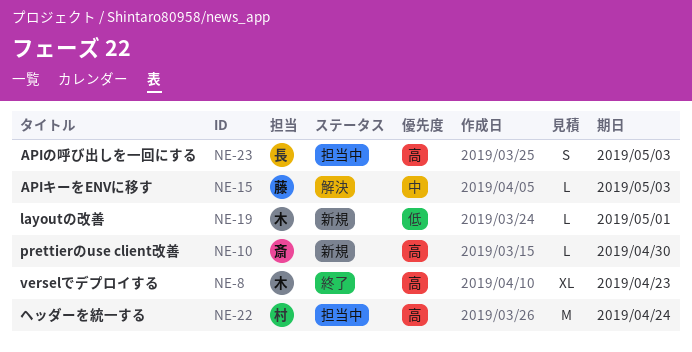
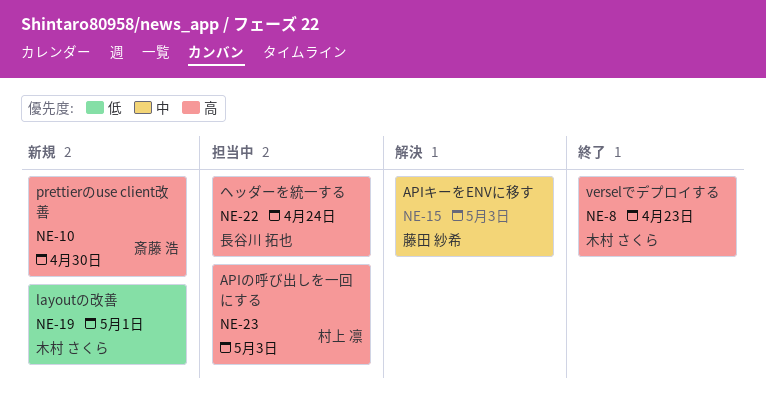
NE-22, owner: 村上 凛 -> 長谷川 拓也
NE-23, owner: 長谷川 拓也 -> 村上 凛

